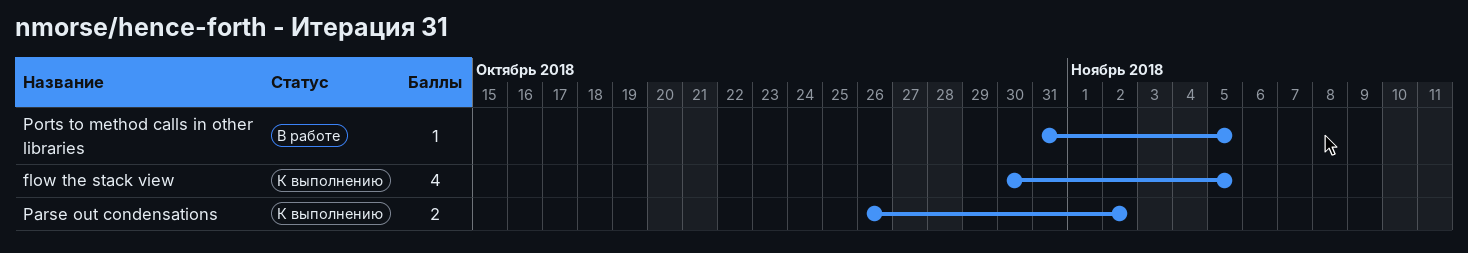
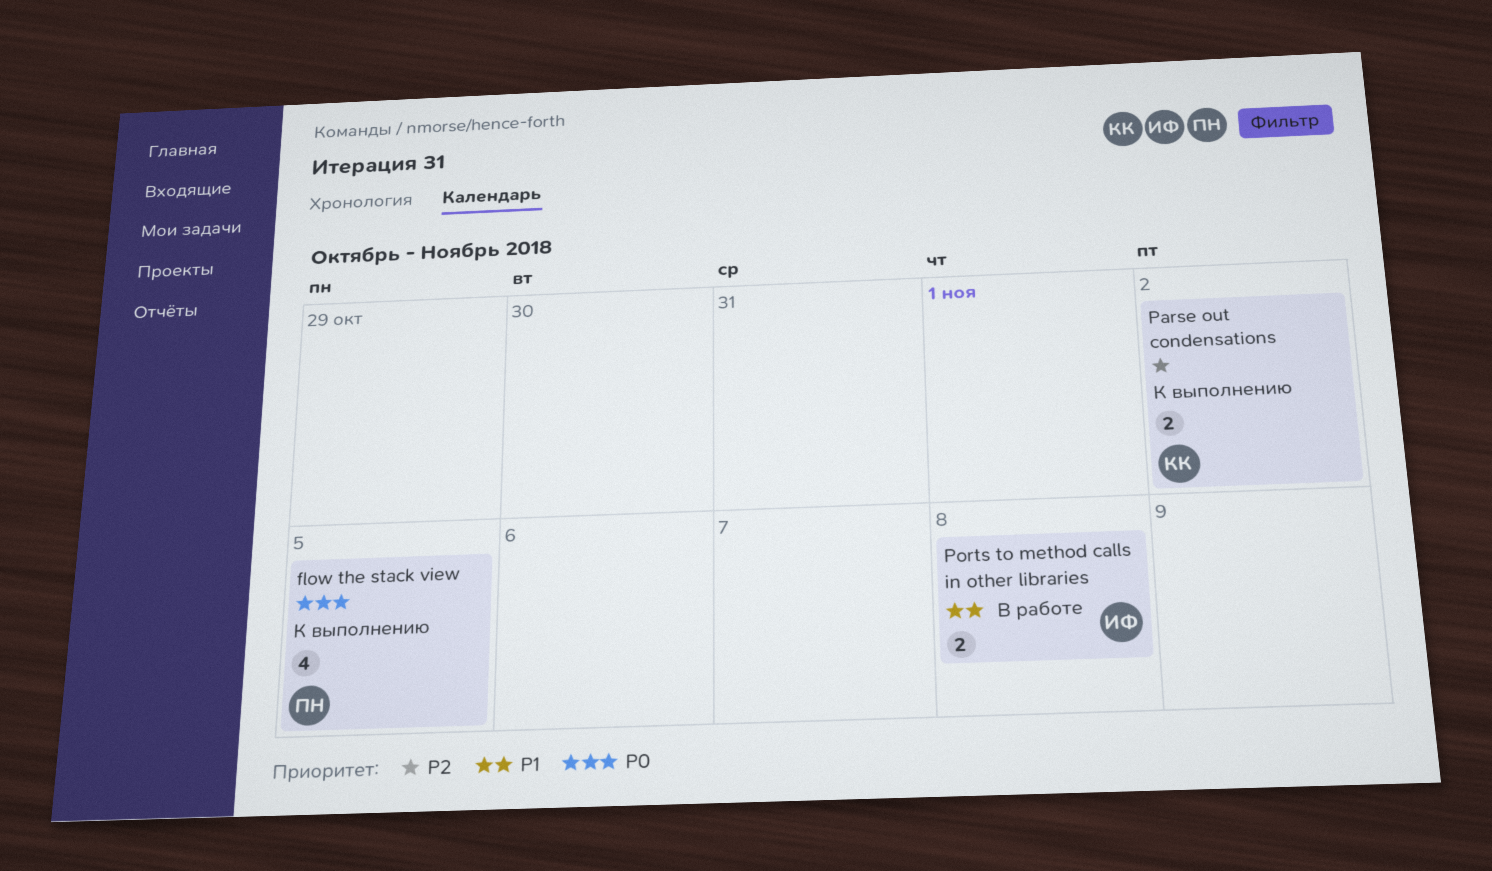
Ports to method calls in other libraries, estimate: 1 -> 2
Ports to method calls in other libraries, due: Nov 5 -> Nov 8

